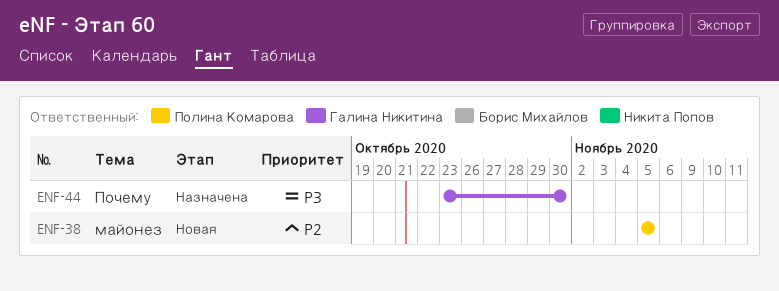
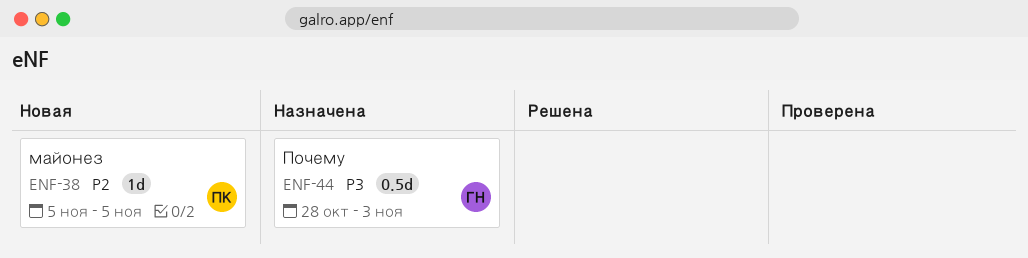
ENF-44, start: Oct 23 -> Oct 28
ENF-44, due: Oct 30 -> Nov 3

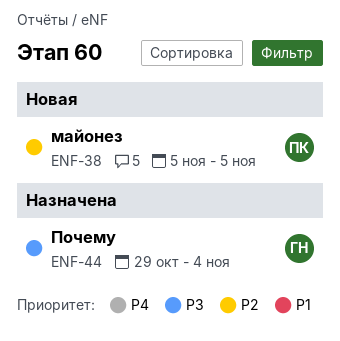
ENF-44, start: Oct 28 -> Oct 29
ENF-44, due: Nov 3 -> Nov 4

